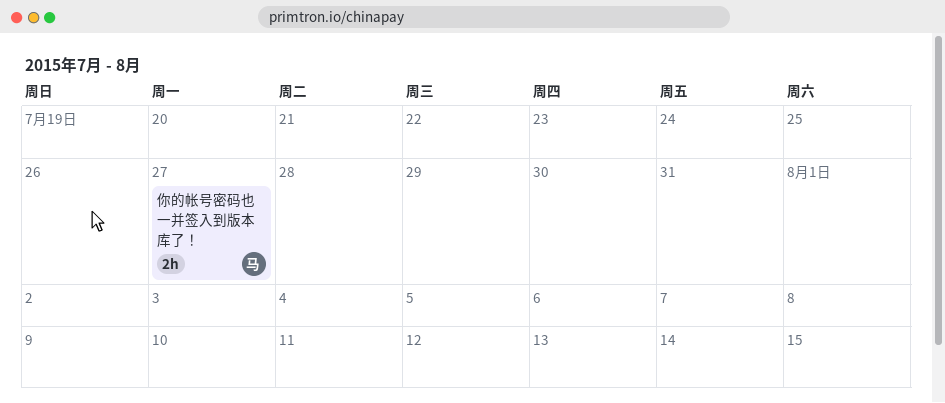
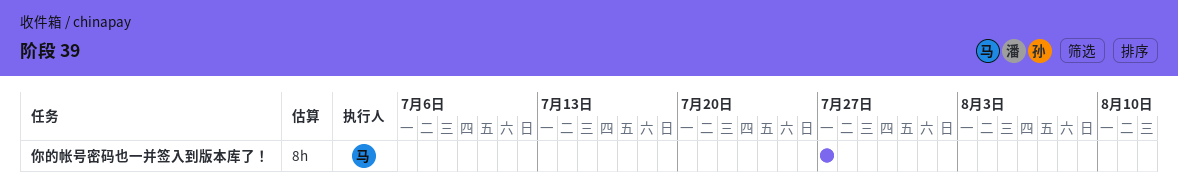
你的帐号密码也一并签入到版本库了！, estimate: 2h -> 8h

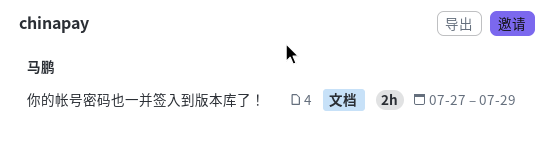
你的帐号密码也一并签入到版本库了！, estimate: 8h -> 2h
你的帐号密码也一并签入到版本库了！, due: Jul 27 -> Jul 29

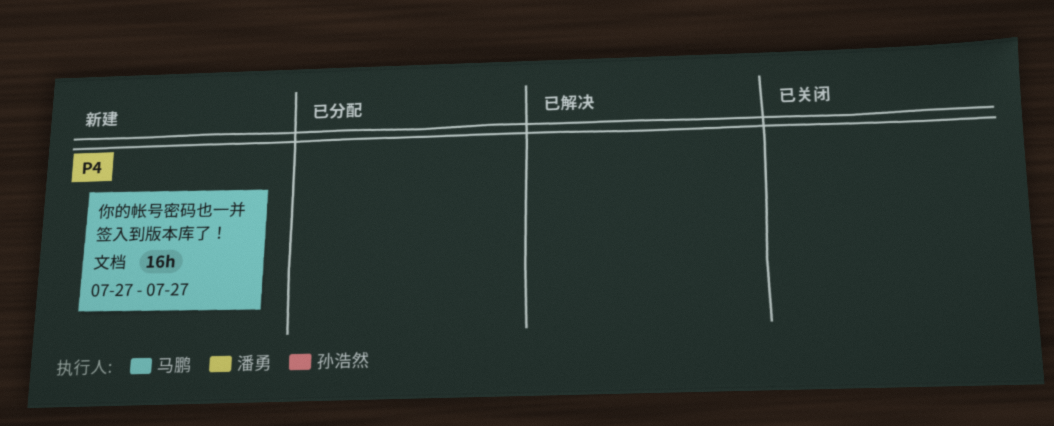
你的帐号密码也一并签入到版本库了！, estimate: 2h -> 16h
你的帐号密码也一并签入到版本库了！, due: Jul 29 -> Jul 27

